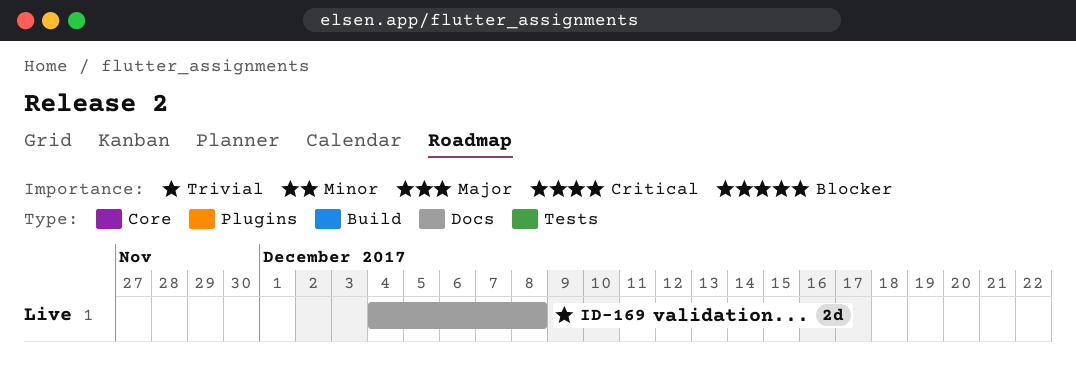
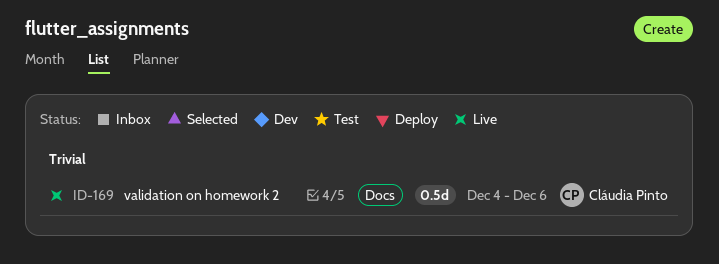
ID-169, estimate: 2d -> 0.5d
ID-169, due: Dec 8 -> Dec 6

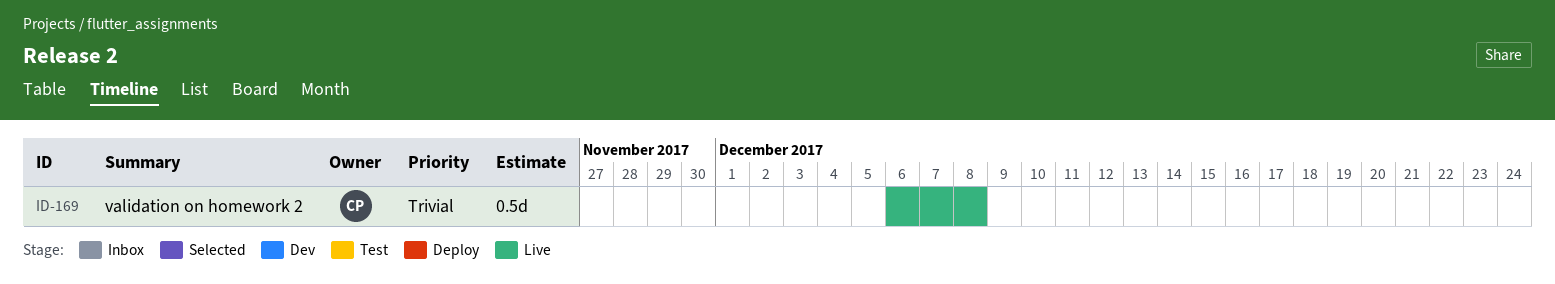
ID-169, start: Dec 4 -> Dec 6
ID-169, due: Dec 6 -> Dec 8

